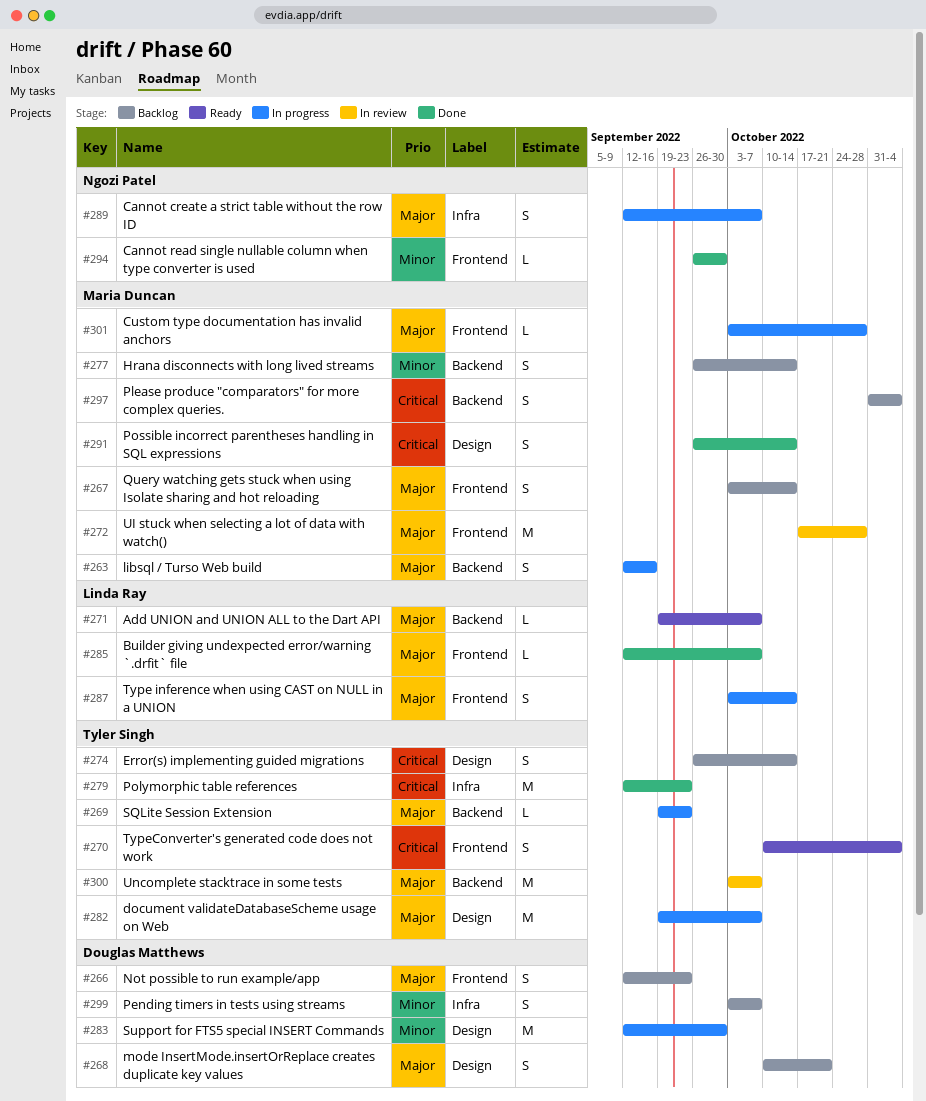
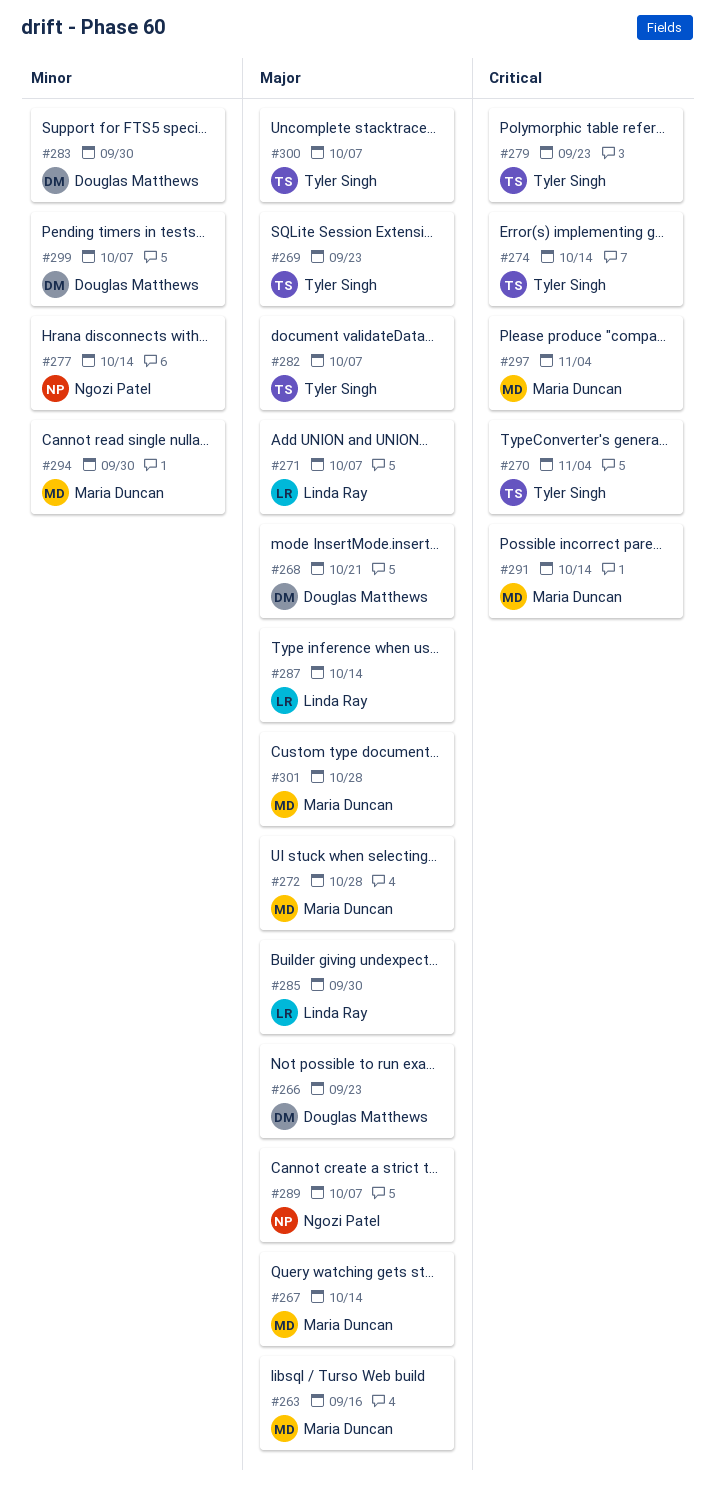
#277, owner: Maria Duncan -> Ngozi Patel
#285, due: Oct 7 -> Sep 30
#294, owner: Ngozi Patel -> Maria Duncan

